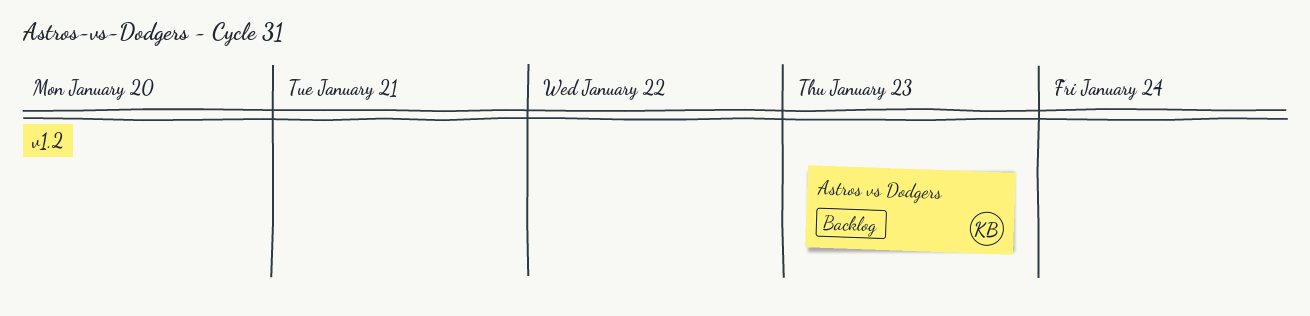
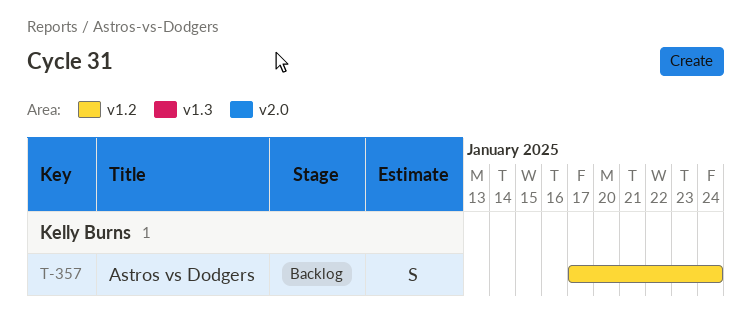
Astros vs Dodgers, due: Jan 23 -> Jan 24

